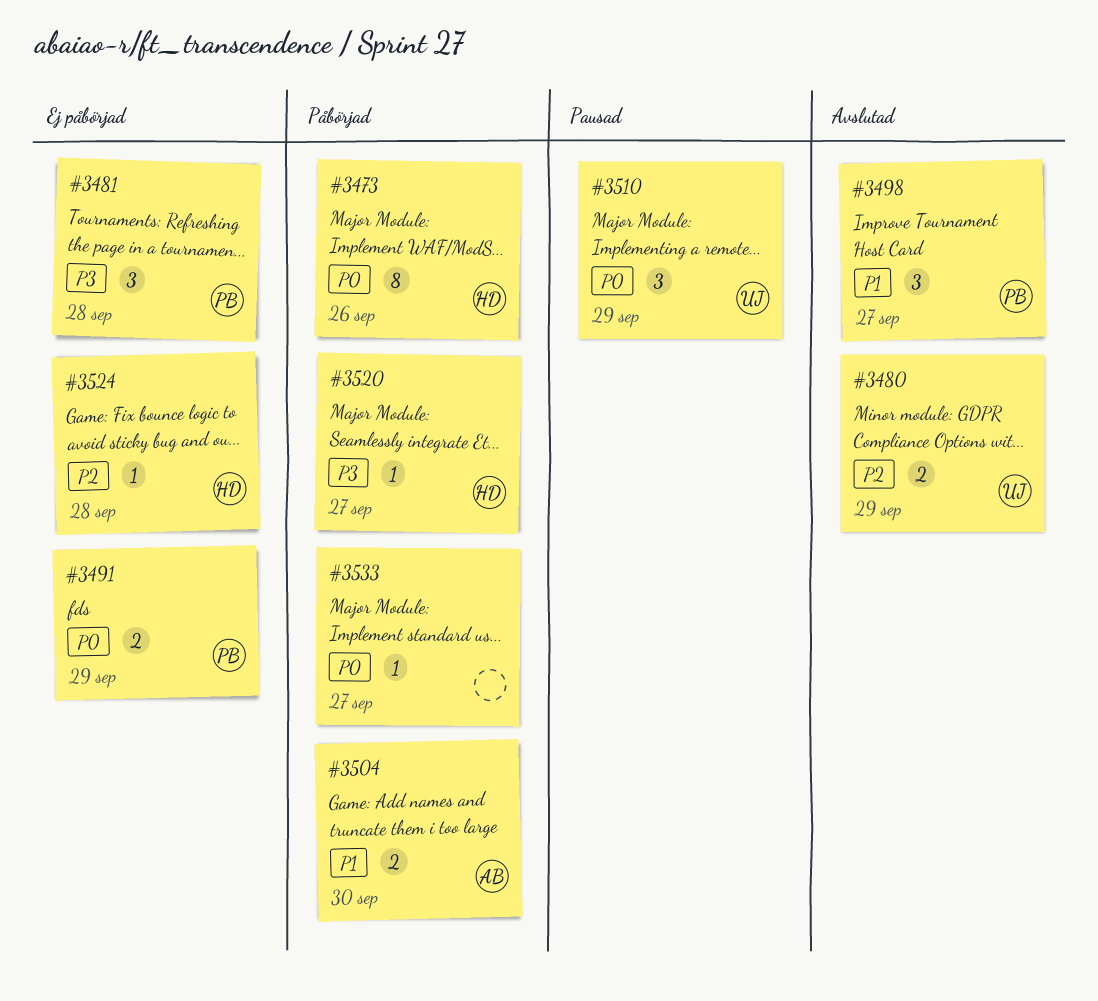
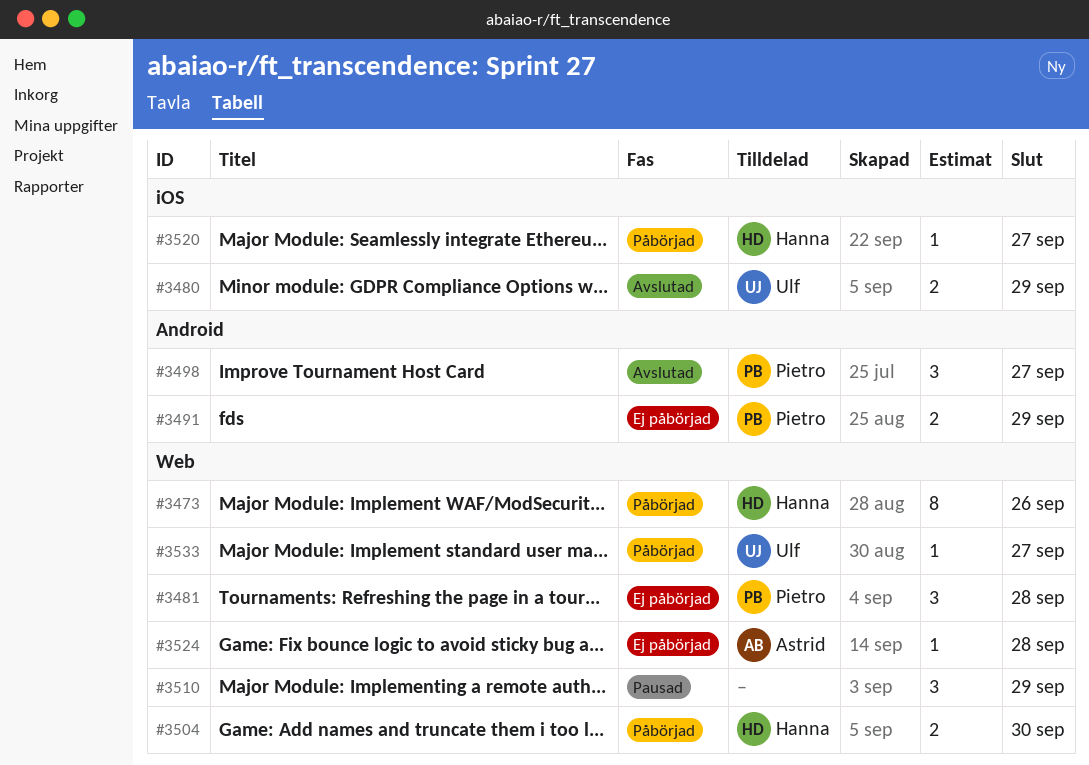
#3504, owner: Astrid -> Hanna
#3510, owner: Ulf -> none
#3524, owner: Hanna -> Astrid
#3533, owner: none -> Ulf

